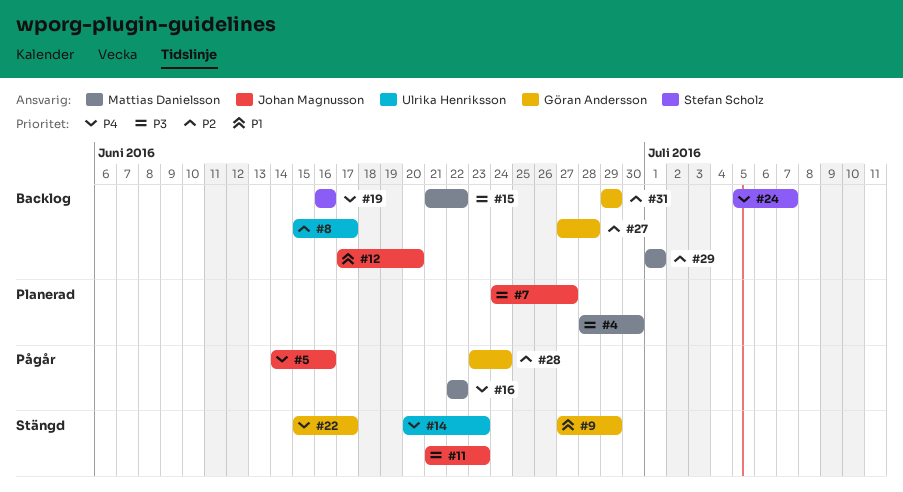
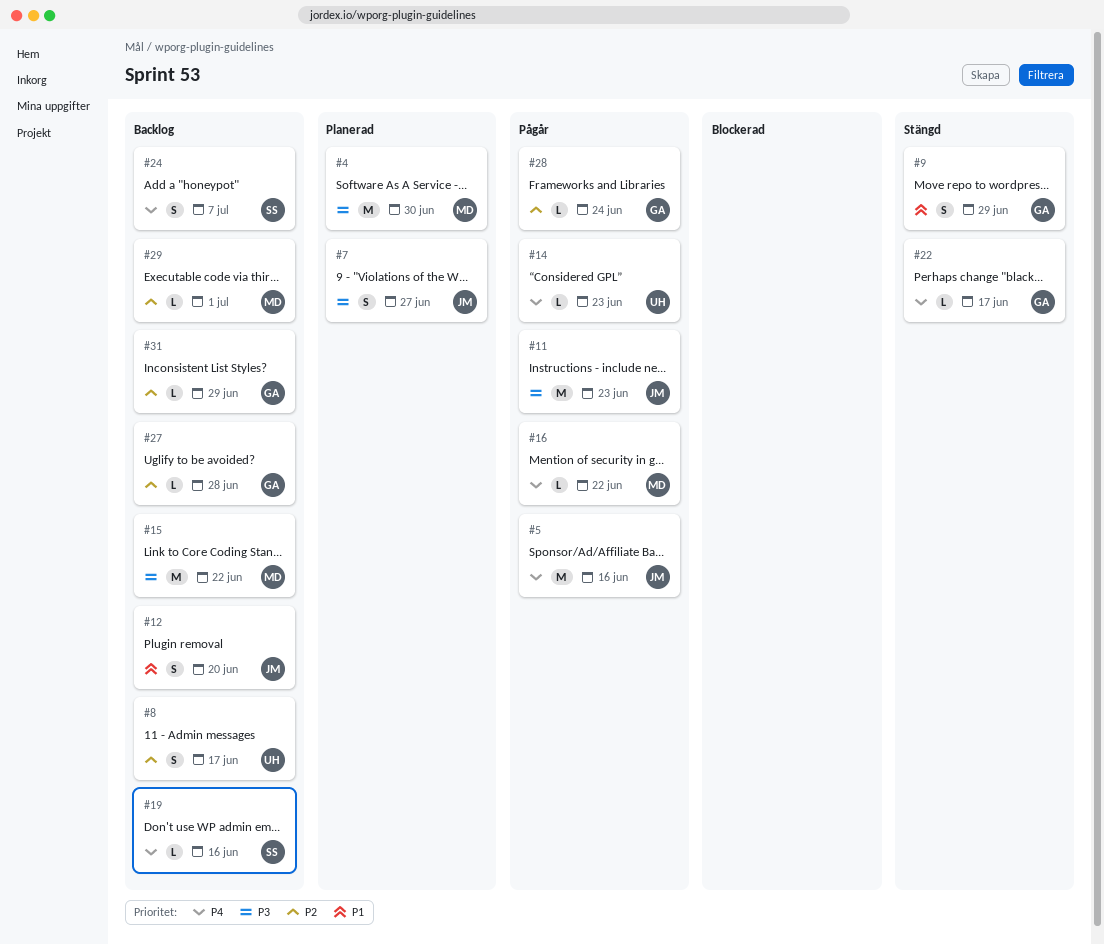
#11, status: Stängd -> Pågår
#14, status: Stängd -> Pågår

